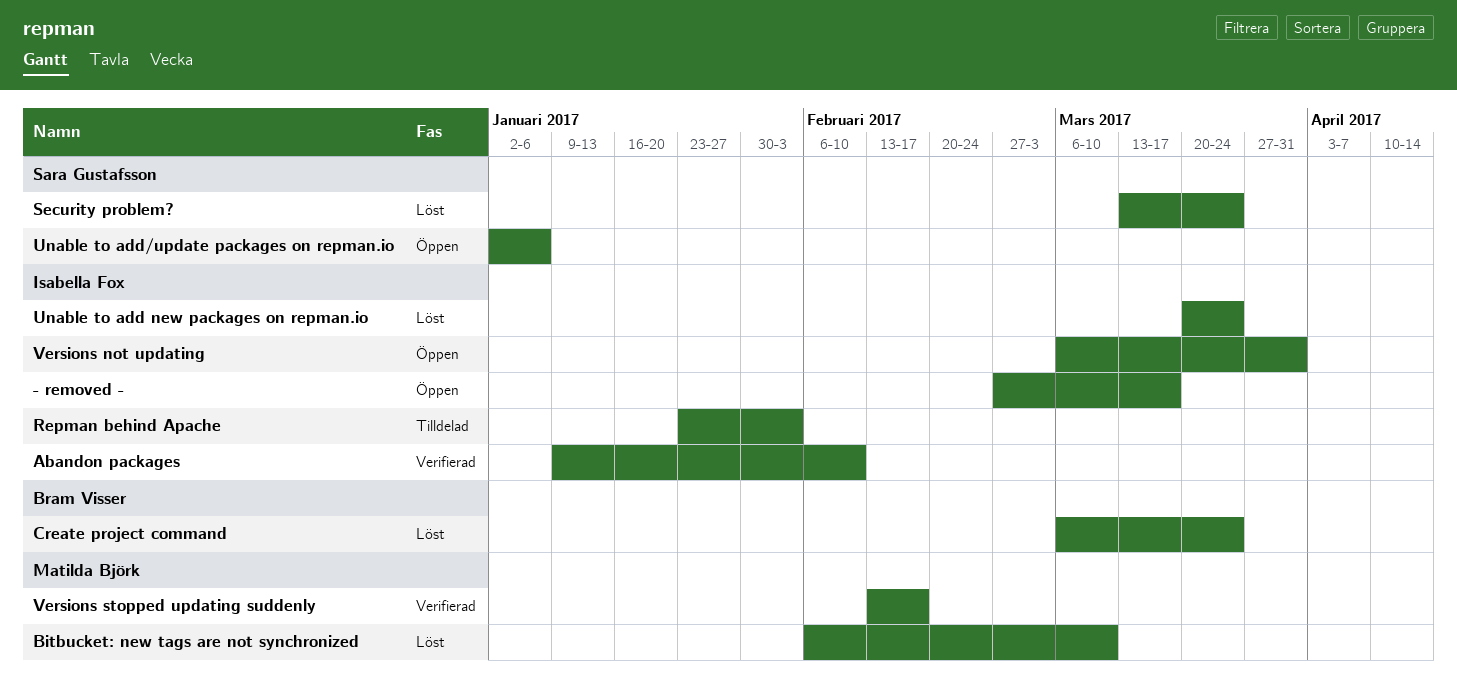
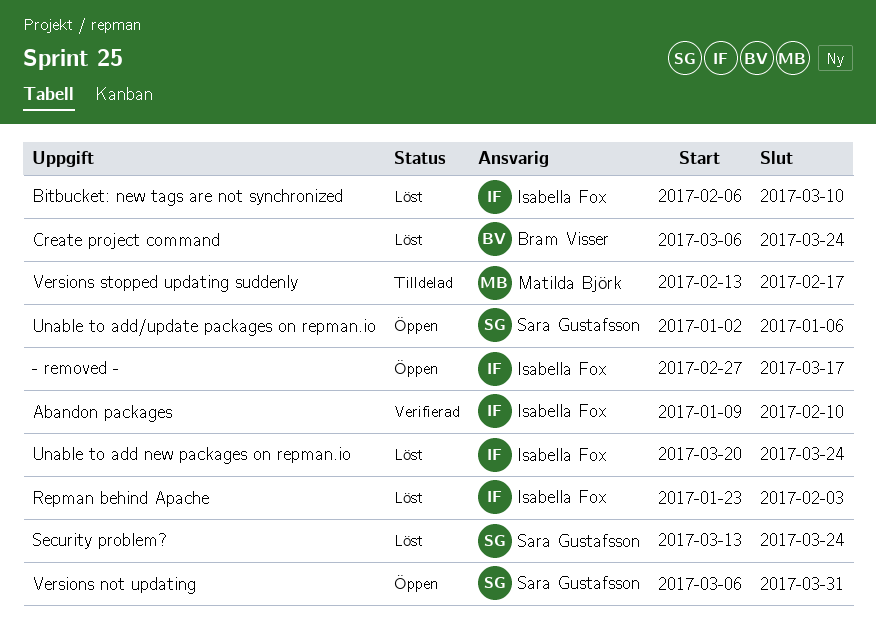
Bitbucket: new tags are not synchronized, owner: Matilda Björk -> Isabella Fox
Repman behind Apache, status: Tilldelad -> Löst
Versions not updating, owner: Isabella Fox -> Sara Gustafsson
Versions stopped updating suddenly, status: Verifierad -> Tilldelad

